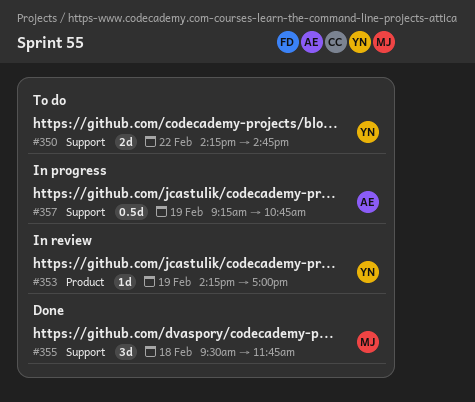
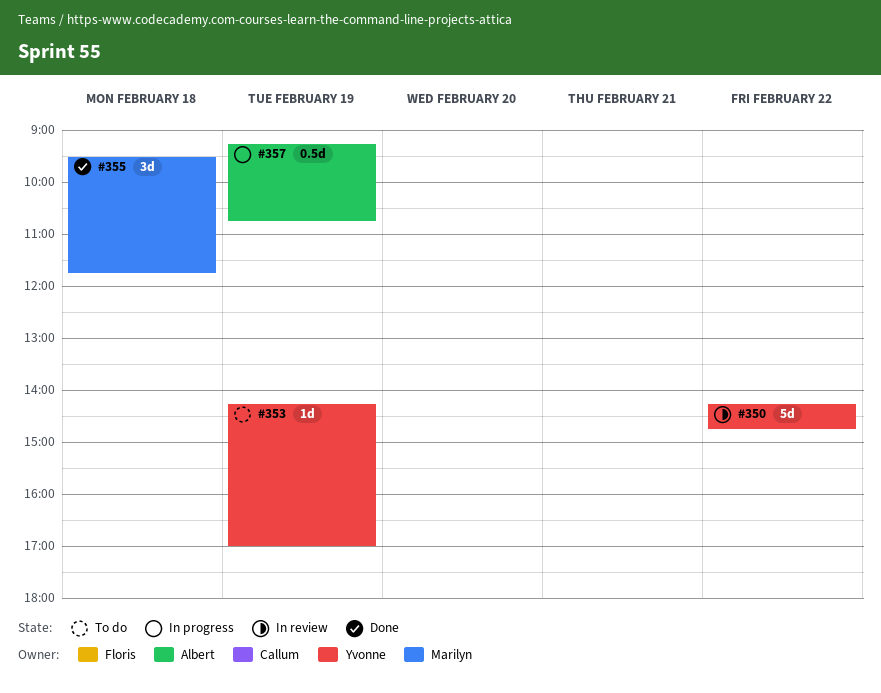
#350, status: To do -> In review
#350, estimate: 2d -> 5d
#353, status: In review -> To do

